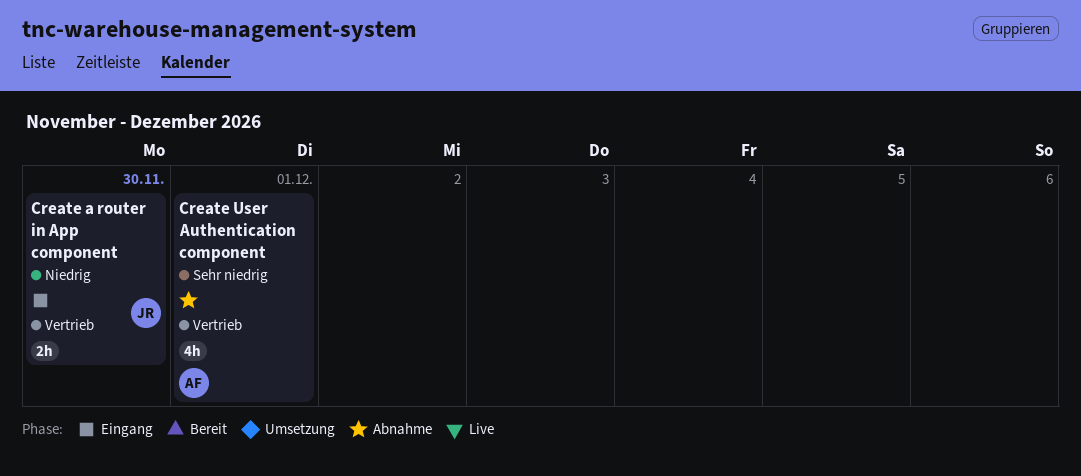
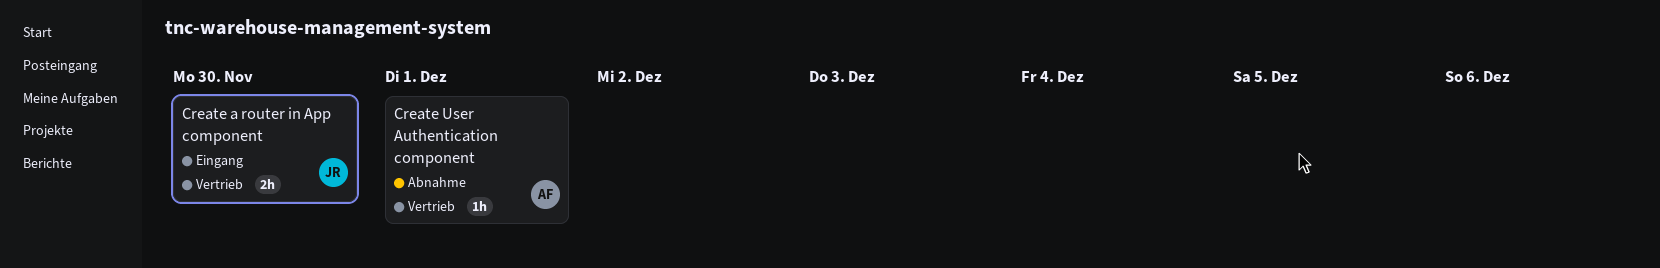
Create User Authentication component, estimate: 4h -> 1h

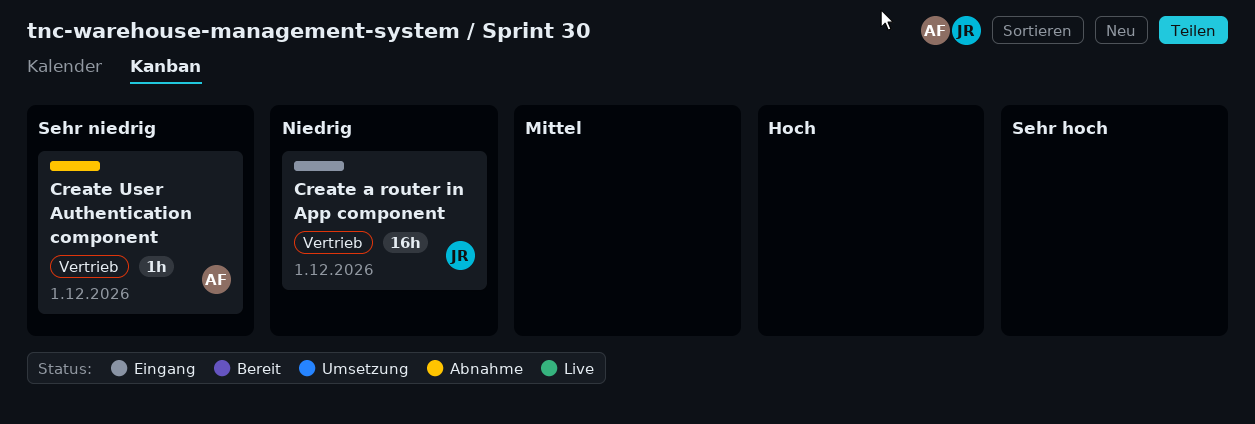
Create a router in App component, estimate: 2h -> 16h
Create a router in App component, due: Nov 30 -> Dec 1

